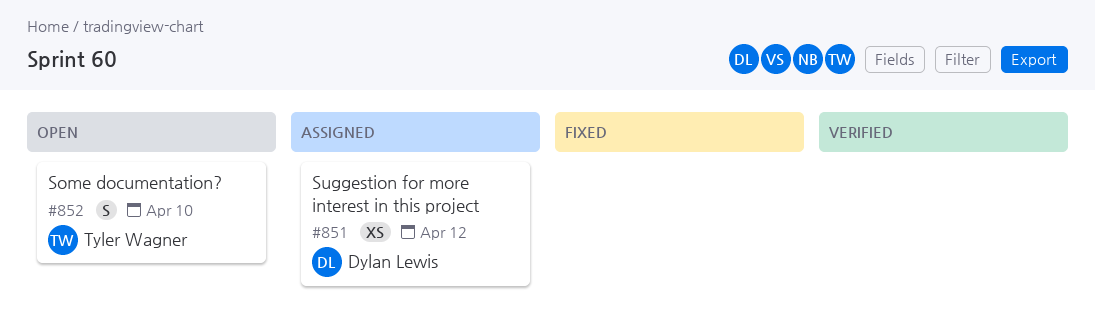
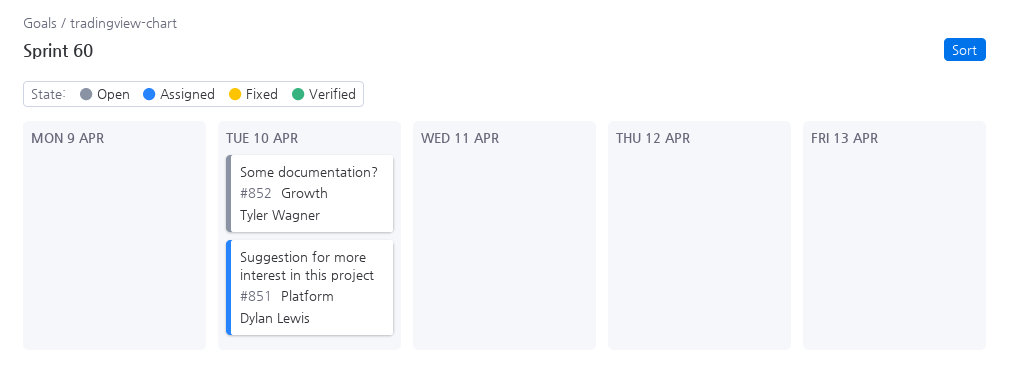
#851, due: Apr 12 -> Apr 10

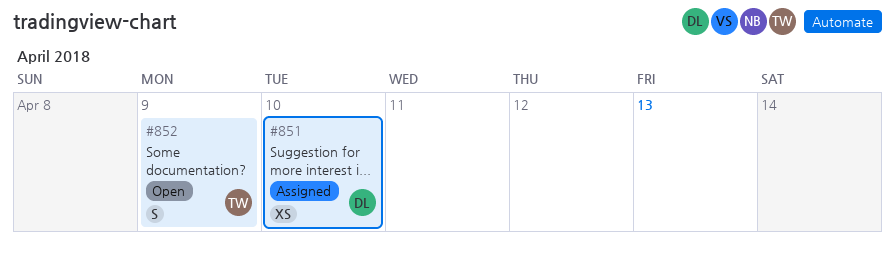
#852, due: Apr 10 -> Apr 9

